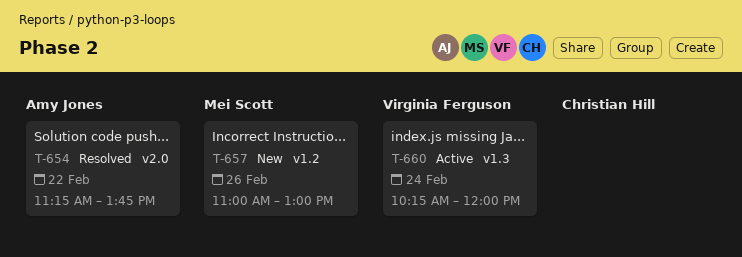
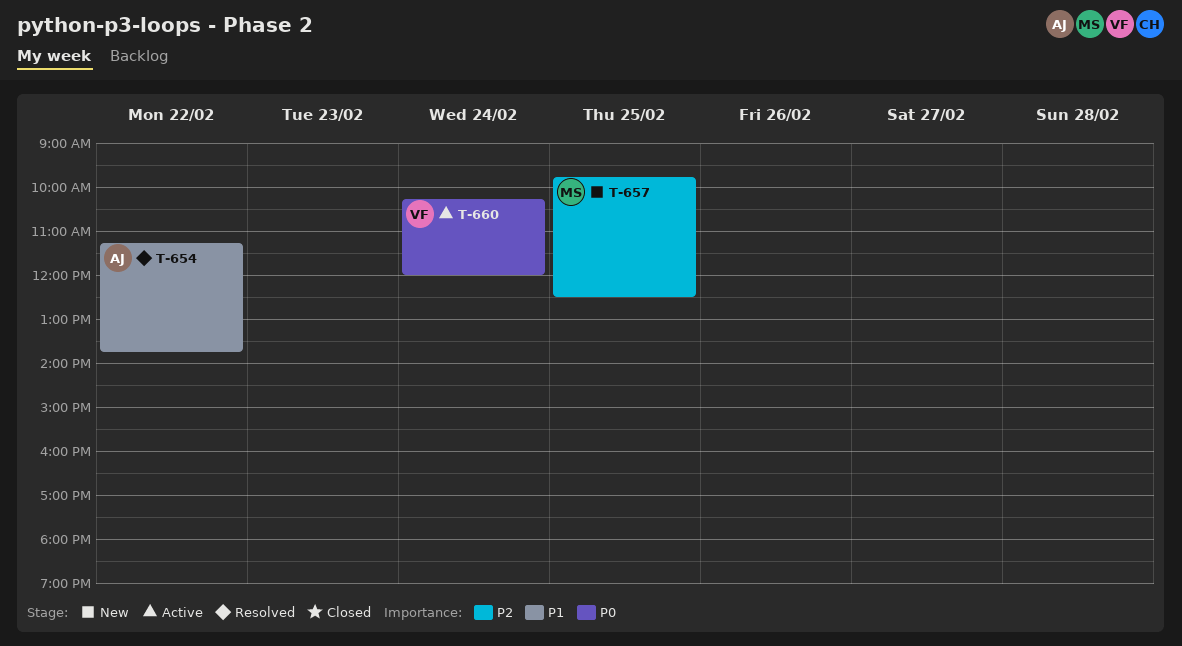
T-657, day: Feb 26 -> Feb 25
T-657, begins: 11:00 -> 09:45
T-657, ends: 13:00 -> 12:30

